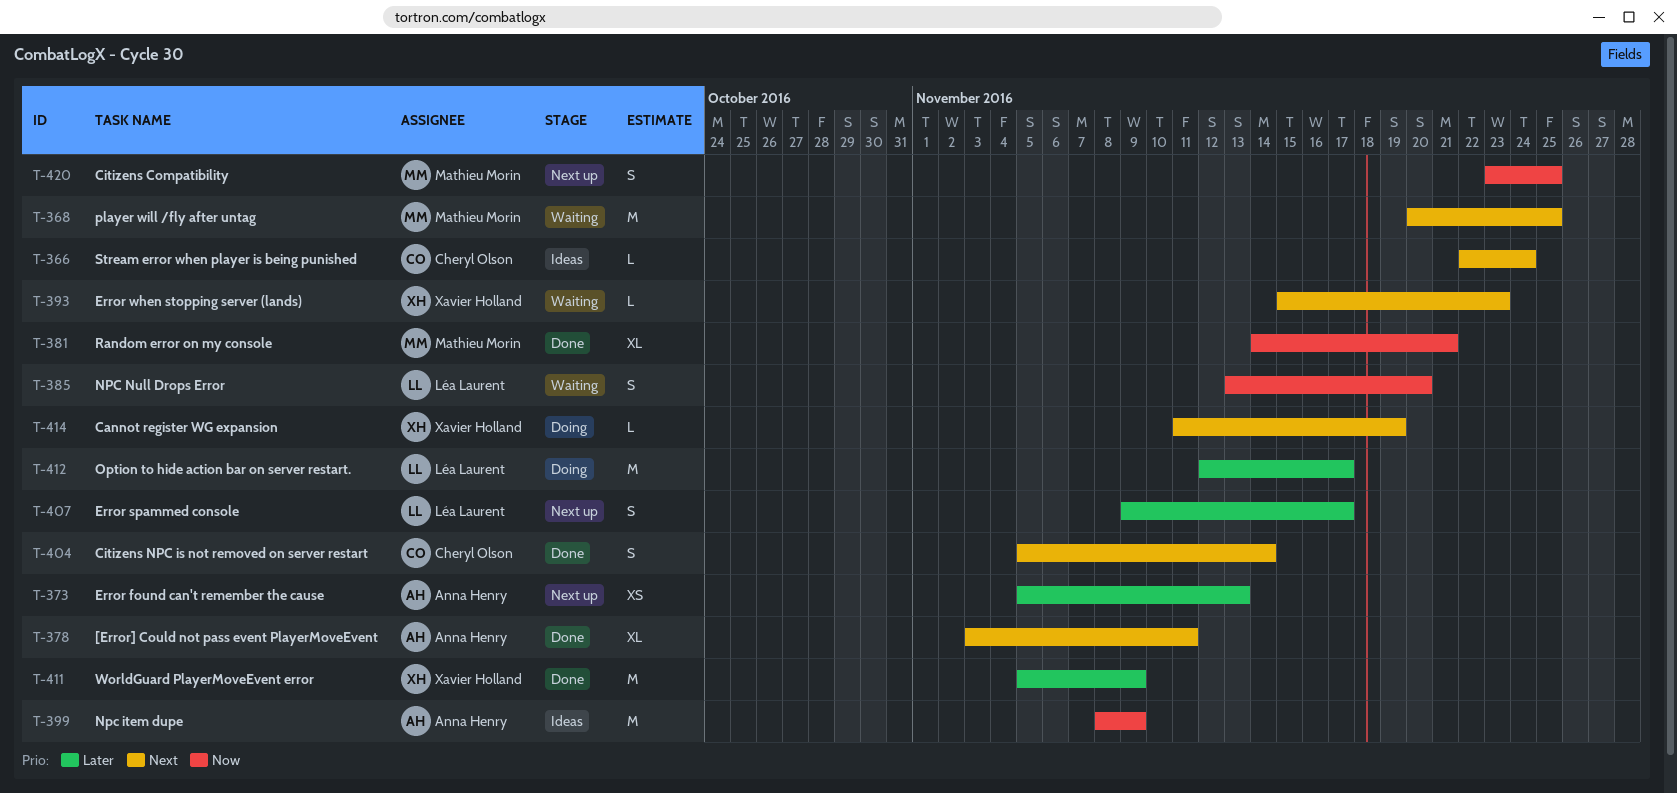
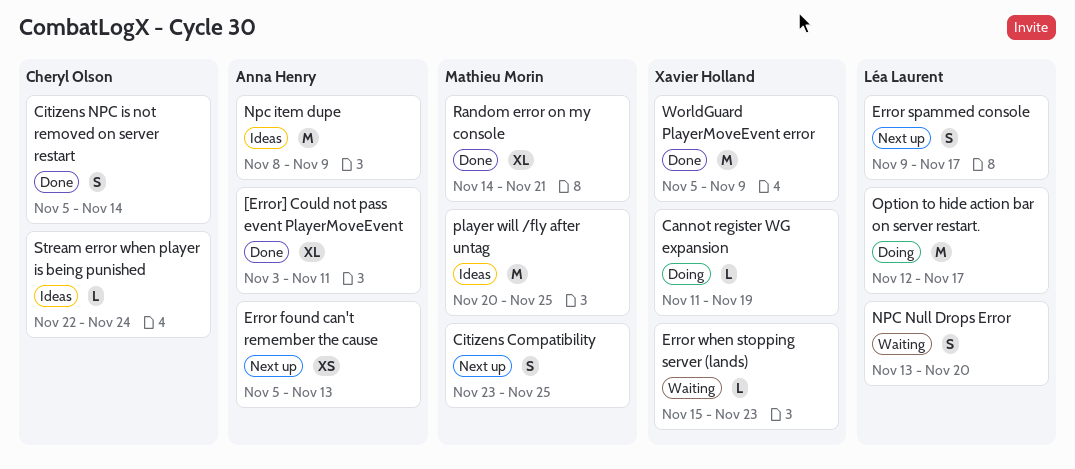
player will /fly after untag, status: Waiting -> Ideas

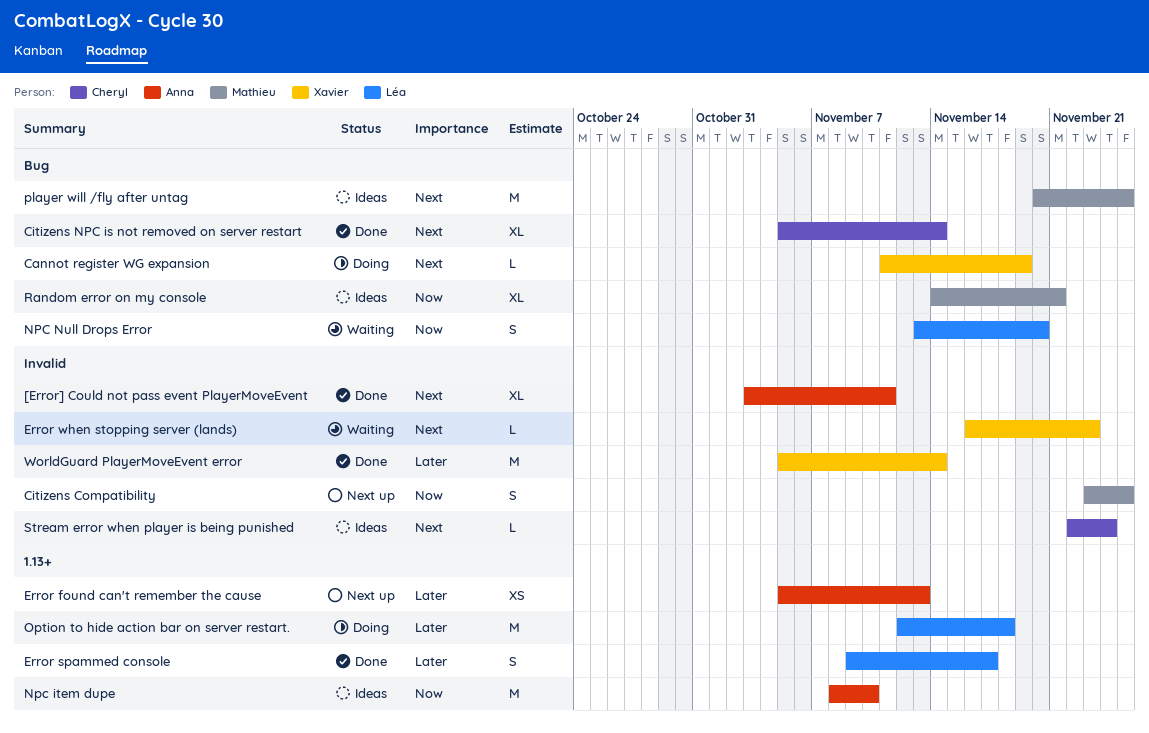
Citizens NPC is not removed on server restart, estimate: S -> XL
Error spammed console, status: Next up -> Done
Error when stopping server (lands), start: Nov 15 -> Nov 16
Npc item dupe, due: Nov 9 -> Nov 10
Option to hide action bar on server restart., due: Nov 17 -> Nov 18
Random error on my console, status: Done -> Ideas
WorldGuard PlayerMoveEvent error, due: Nov 9 -> Nov 14

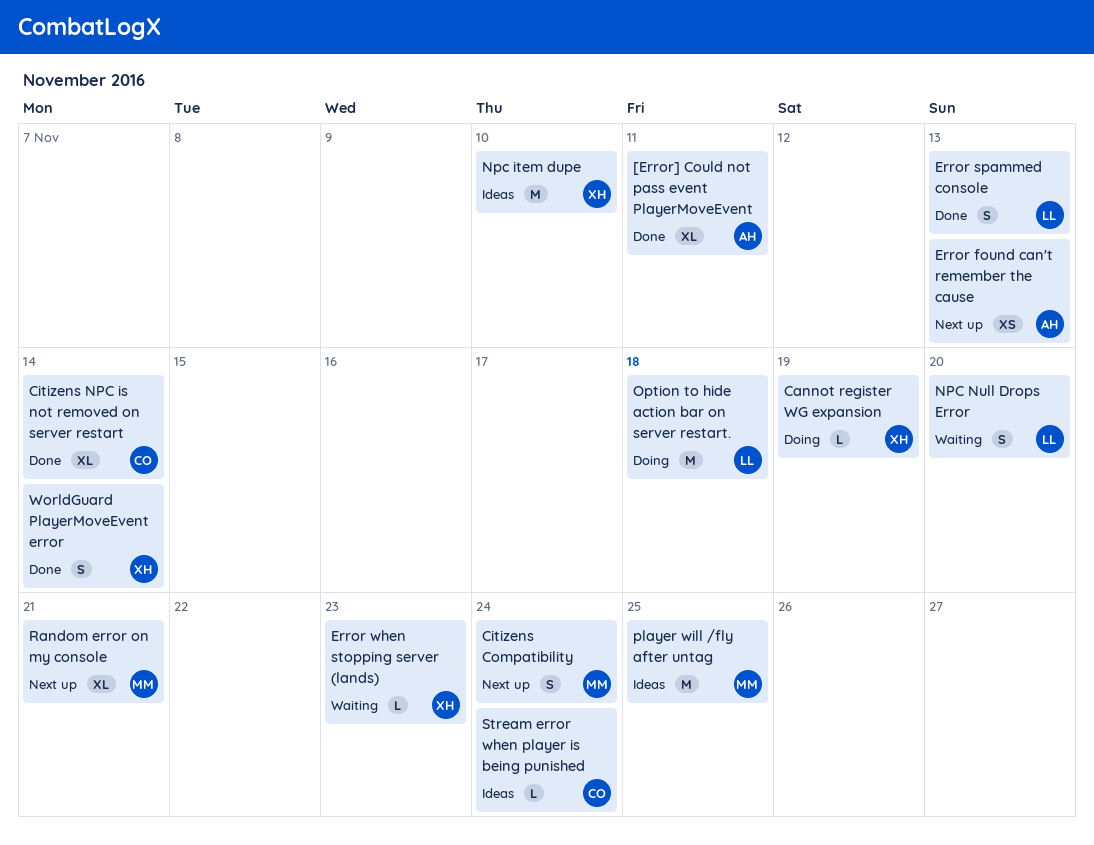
Citizens Compatibility, due: Nov 25 -> Nov 24
Error spammed console, due: Nov 17 -> Nov 13
Npc item dupe, owner: Anna -> Xavier
Random error on my console, status: Ideas -> Next up
WorldGuard PlayerMoveEvent error, estimate: M -> S

